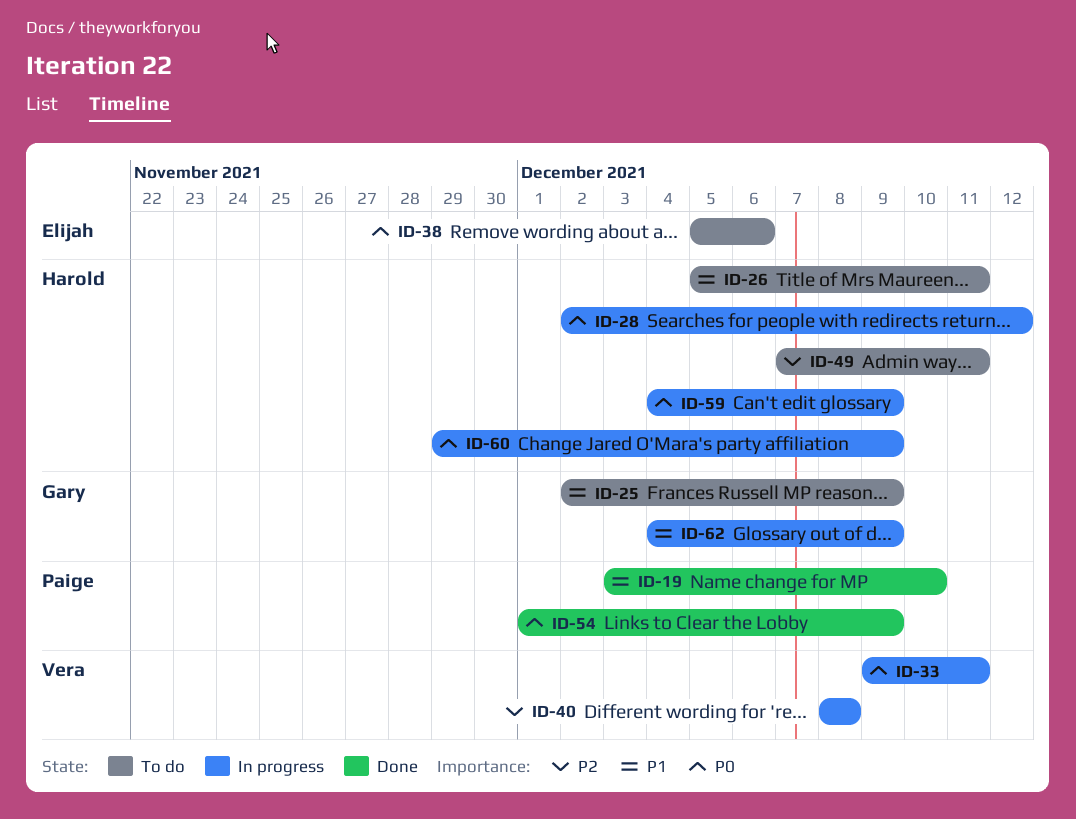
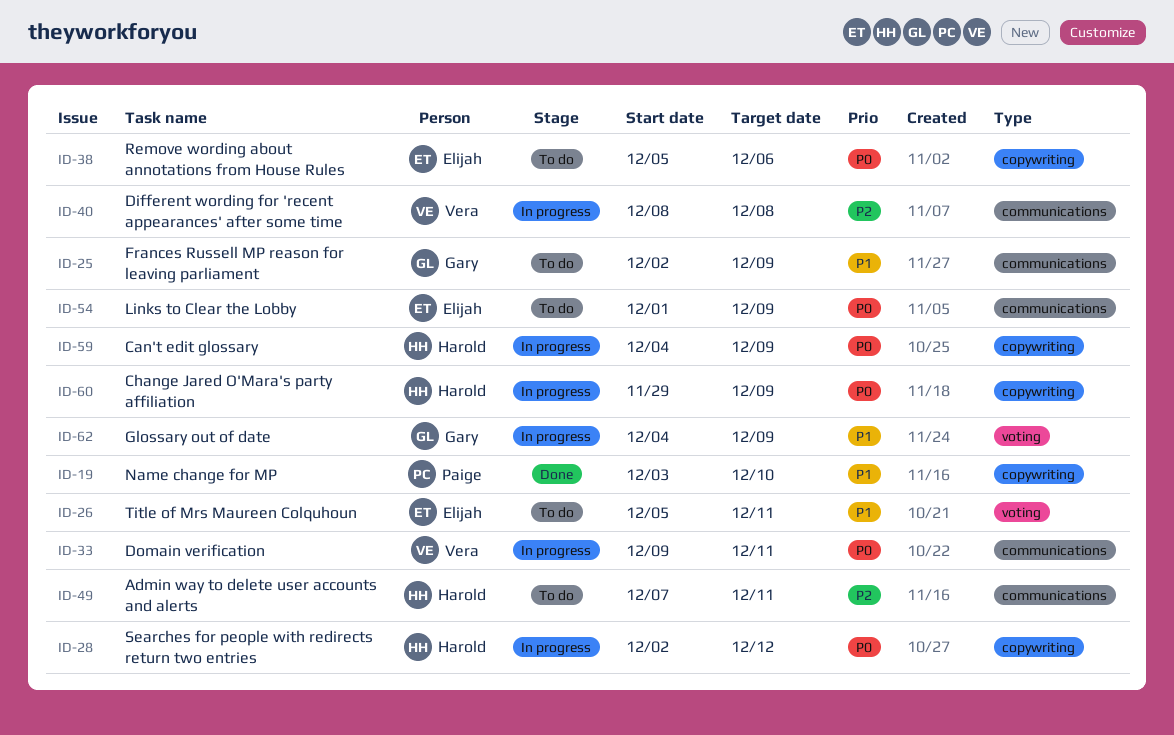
ID-26, owner: Harold -> Elijah
ID-54, status: Done -> To do
ID-54, owner: Paige -> Elijah

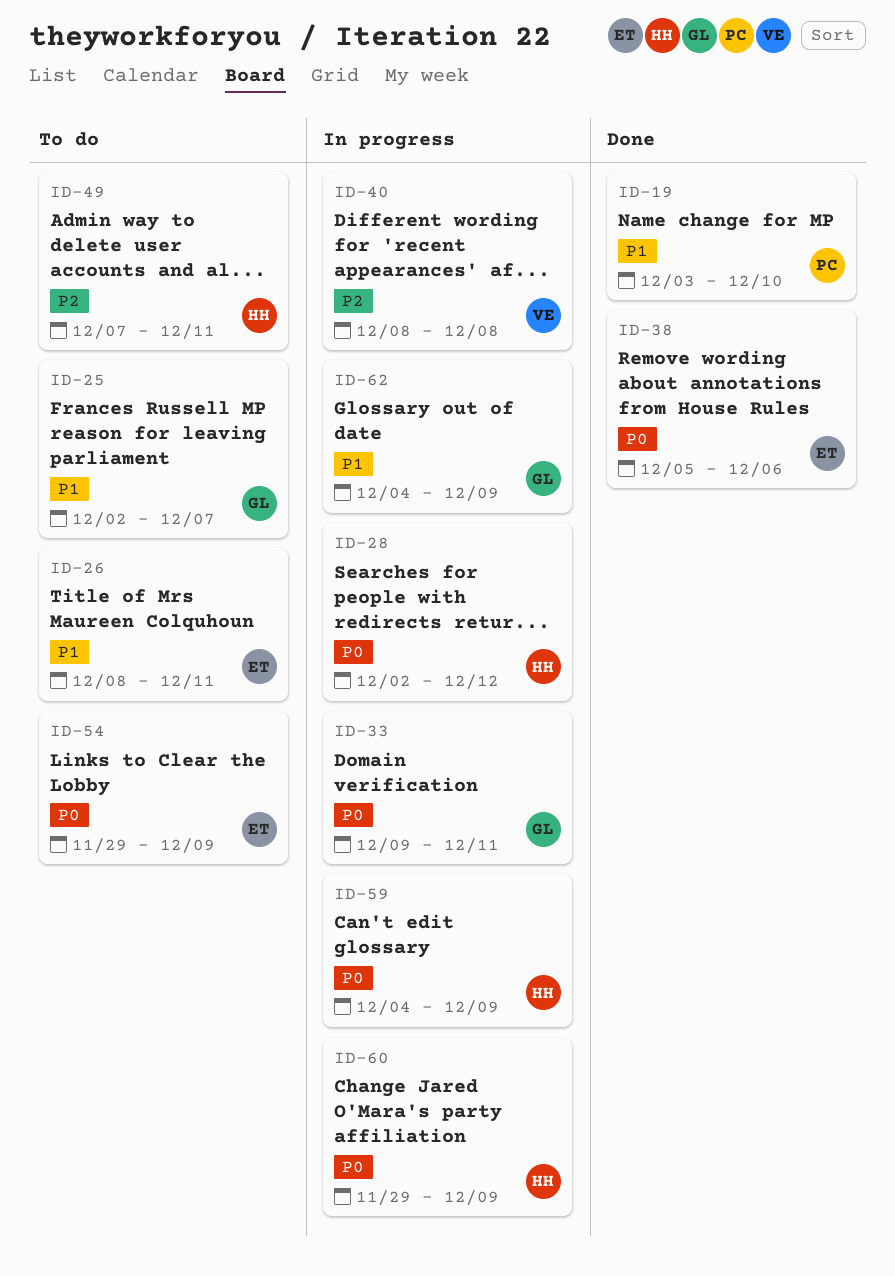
ID-25, due: Dec 9 -> Dec 7
ID-26, start: Dec 5 -> Dec 8
ID-33, owner: Vera -> Gary
ID-38, status: To do -> Done
ID-54, start: Dec 1 -> Nov 29

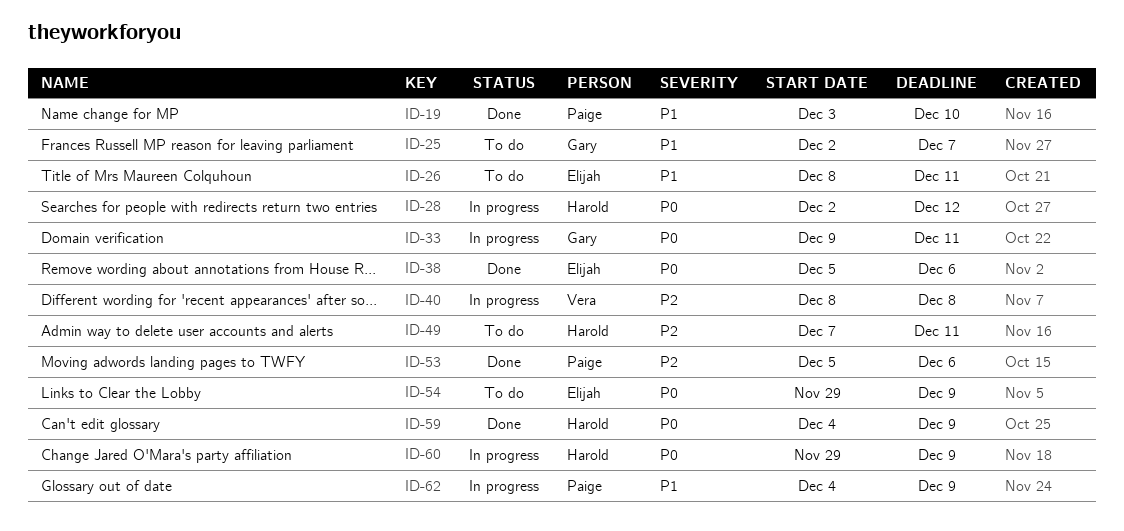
ID-53: none -> present
ID-59, status: In progress -> Done
ID-62, owner: Gary -> Paige

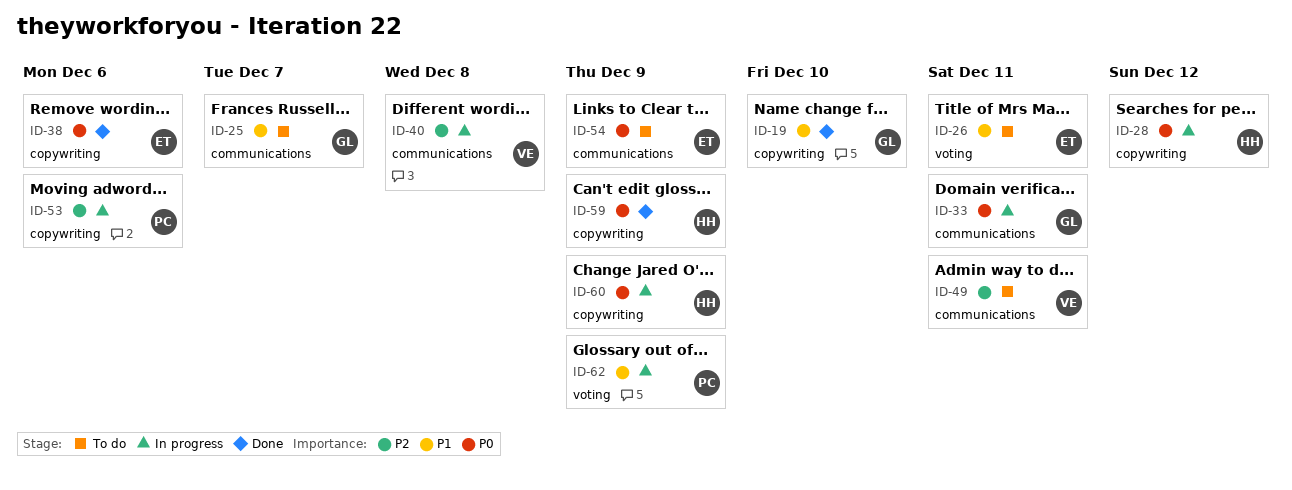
ID-19, owner: Paige -> Gary
ID-49, owner: Harold -> Vera
ID-53, status: Done -> In progress

